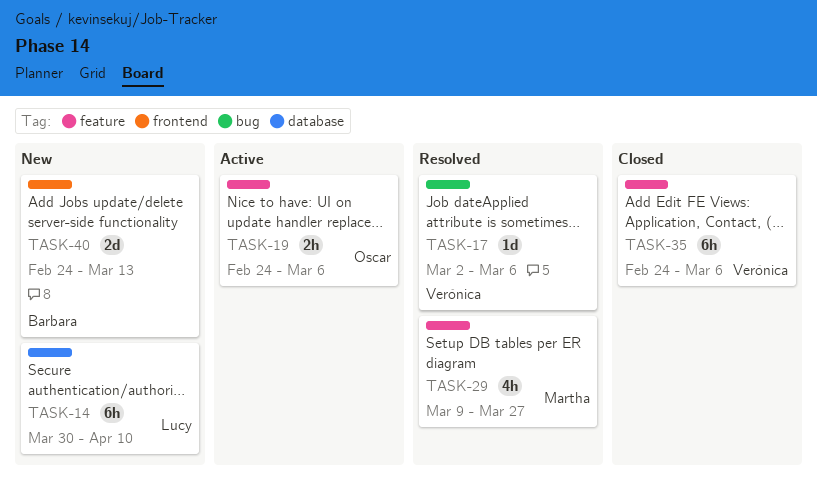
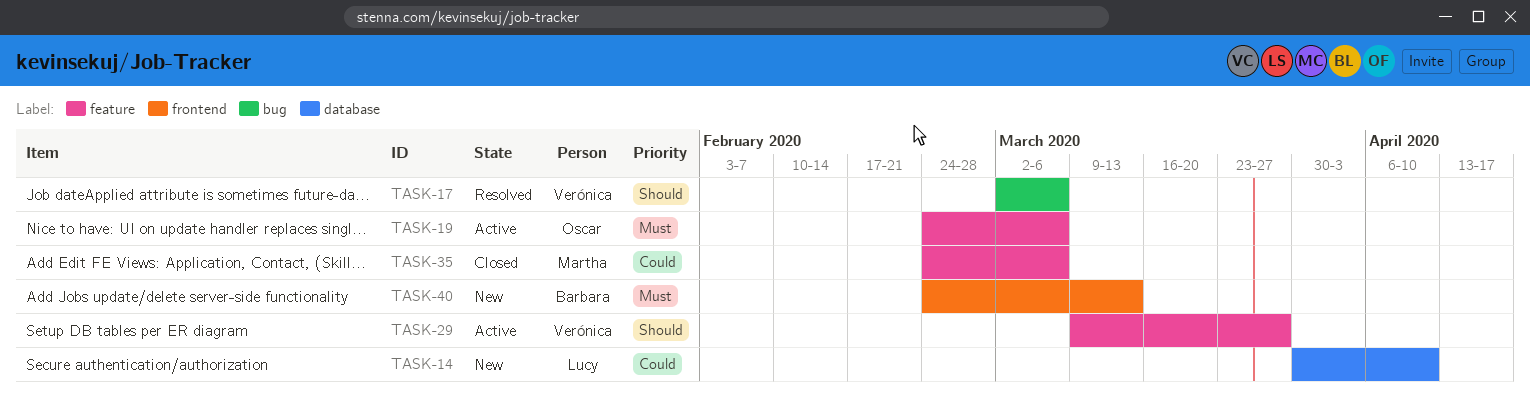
TASK-29, status: Resolved -> Active
TASK-29, owner: Martha -> Verónica
TASK-35, owner: Verónica -> Martha

